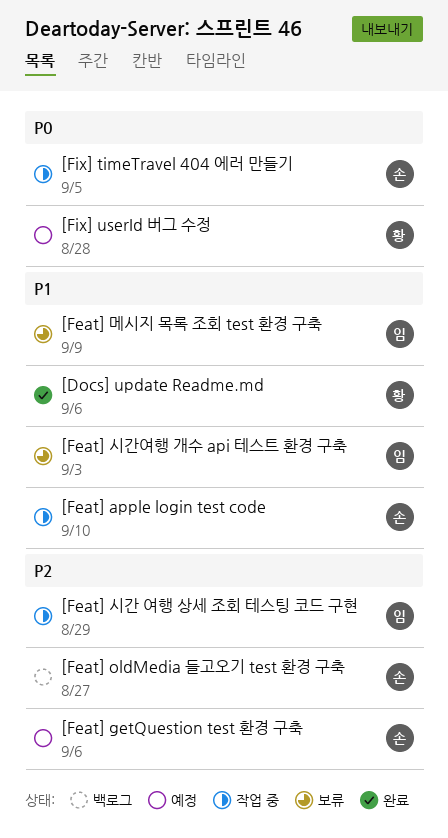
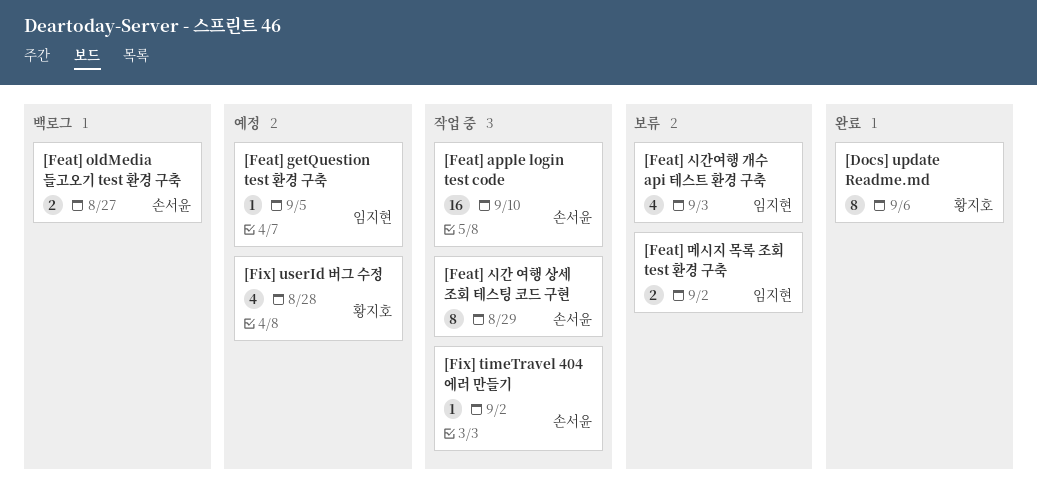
[Feat] getQuestion test 환경 구축, owner: 손서윤 -> 임지현
[Feat] getQuestion test 환경 구축, due: Sep 6 -> Sep 5
[Feat] 메시지 목록 조회 test 환경 구축, due: Sep 9 -> Sep 2
[Feat] 시간 여행 상세 조회 테스팅 코드 구현, owner: 임지현 -> 손서윤
[Fix] timeTravel 404 에러 만들기, due: Sep 5 -> Sep 2

